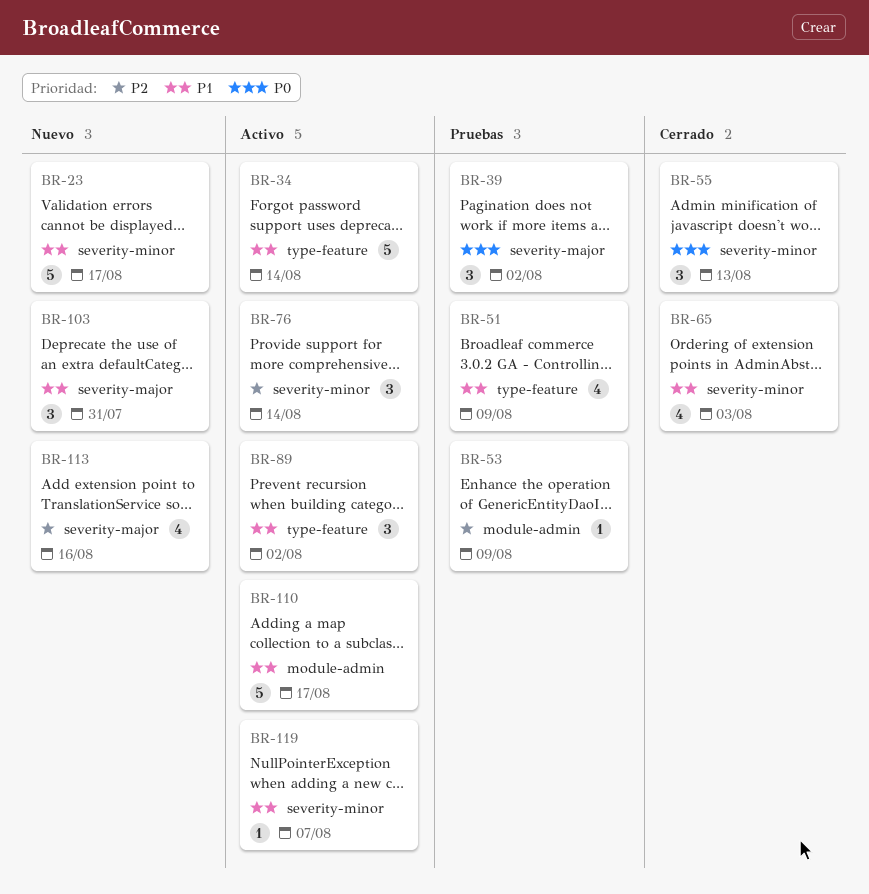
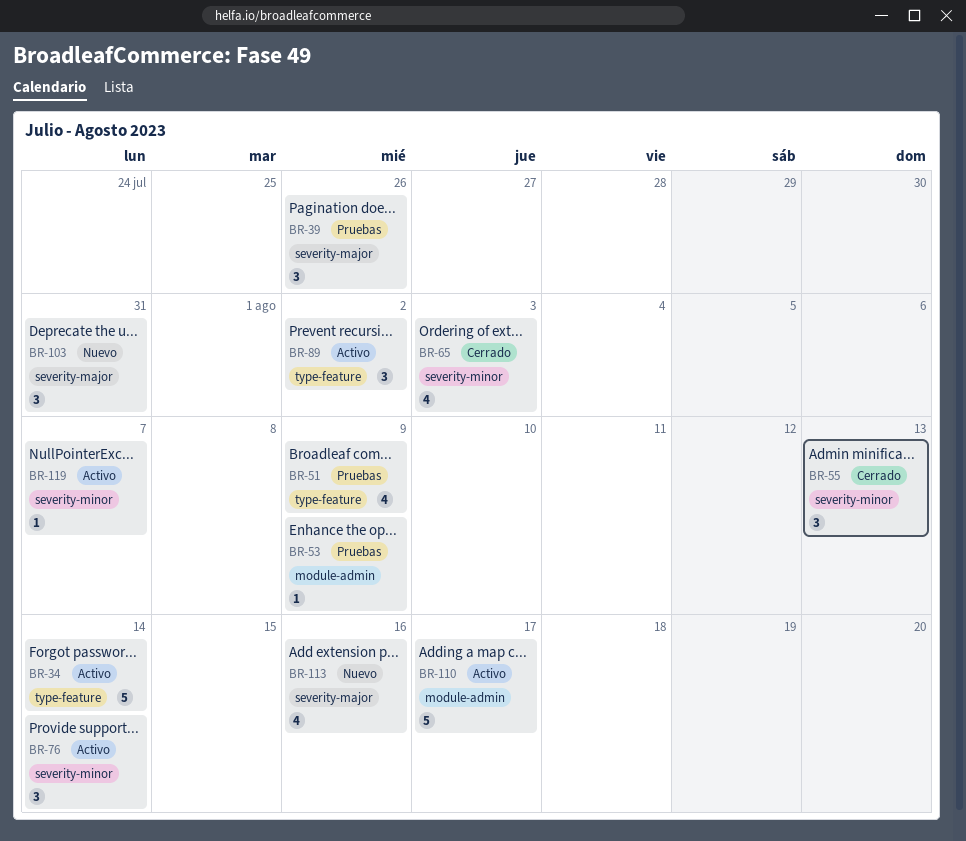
BR-23: present -> none
BR-39, due: Aug 2 -> Jul 26

